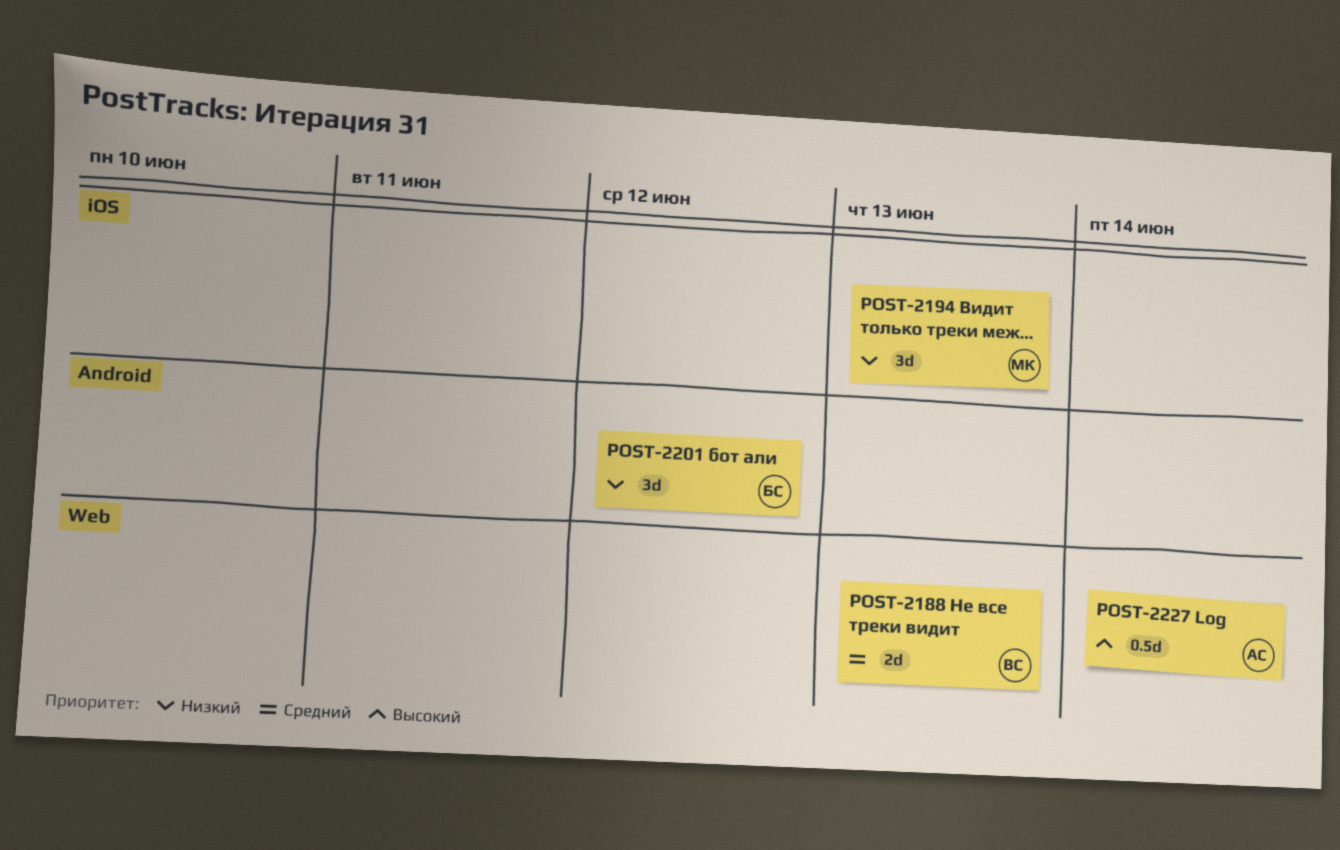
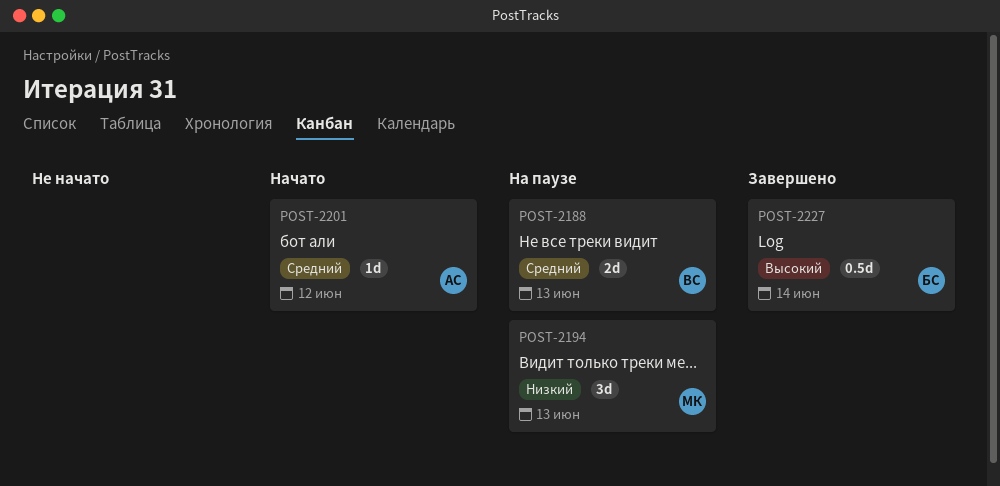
POST-2201, owner: БС -> АС
POST-2201, priority: Низкий -> Средний
POST-2201, estimate: 3d -> 1d
POST-2227, owner: АС -> БС

